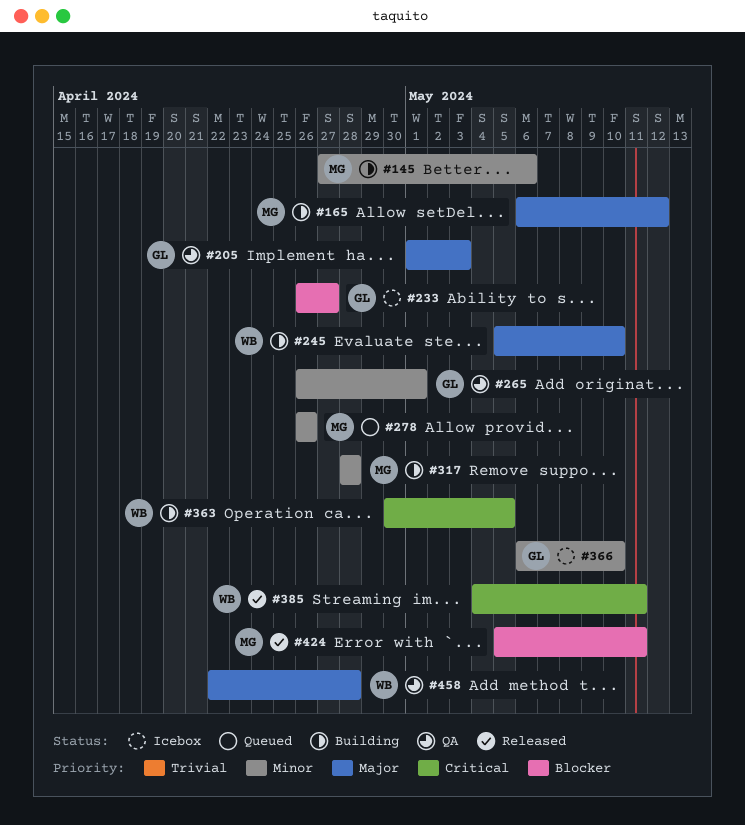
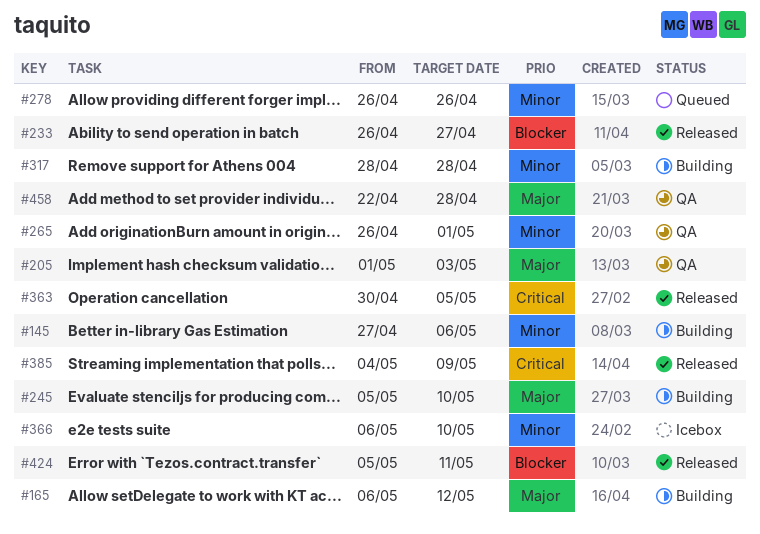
#233, status: Icebox -> Released
#363, status: Building -> Released
#385, due: May 11 -> May 9

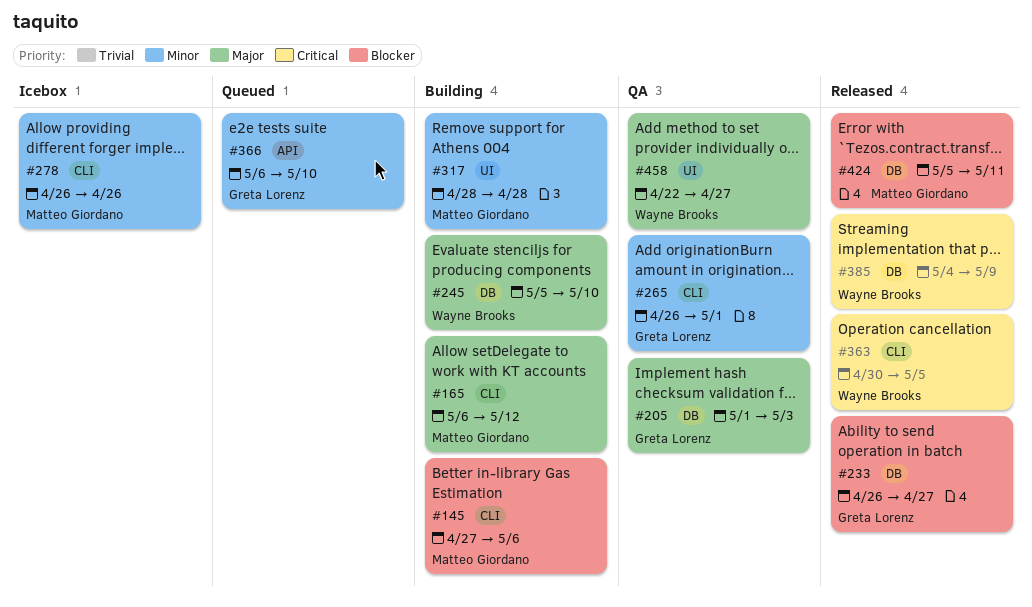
#145, priority: Minor -> Blocker
#278, status: Queued -> Icebox
#366, status: Icebox -> Queued
#458, due: Apr 28 -> Apr 27

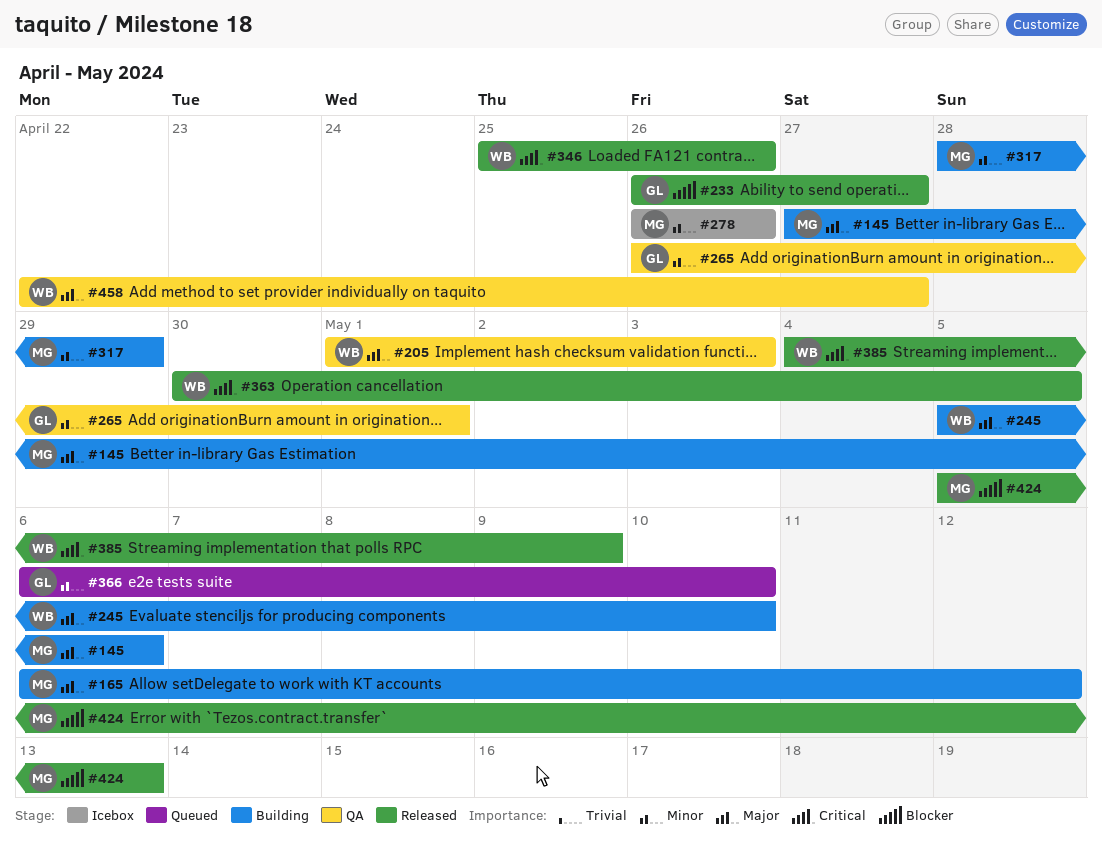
#145, priority: Blocker -> Major
#205, owner: Greta Lorenz -> Wayne Brooks
#317, due: Apr 28 -> Apr 29
#346: none -> present
#424, due: May 11 -> May 13

